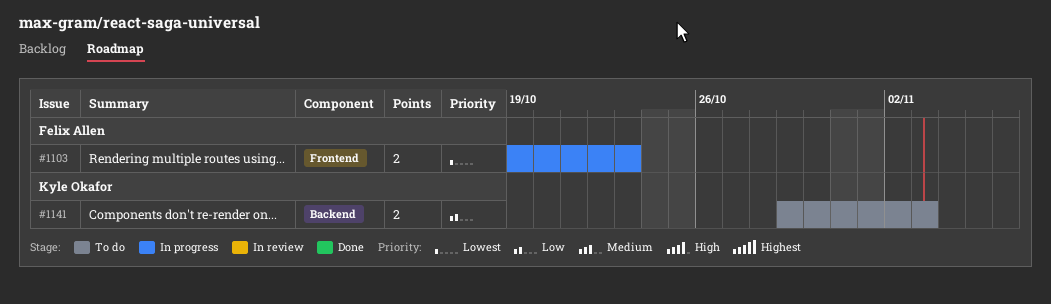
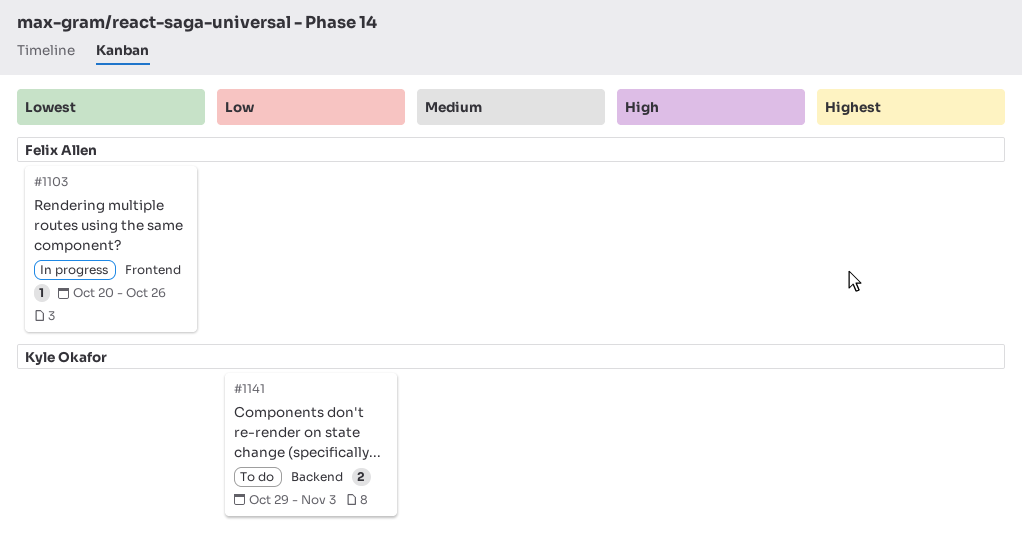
#1103, estimate: 2 -> 1
#1103, start: Oct 19 -> Oct 20
#1103, due: Oct 23 -> Oct 26

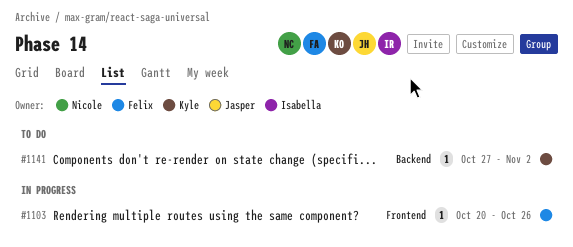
#1141, estimate: 2 -> 1
#1141, start: Oct 29 -> Oct 27
#1141, due: Nov 3 -> Nov 2

